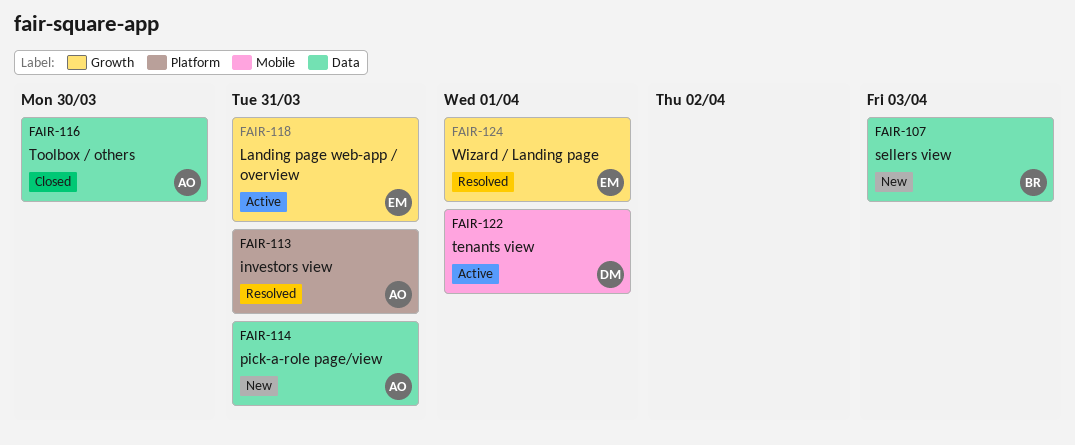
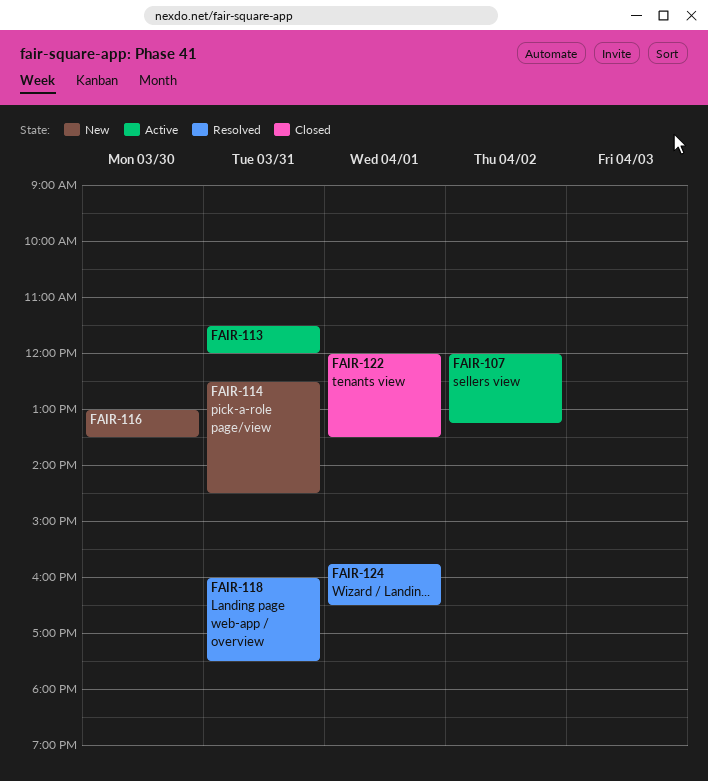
FAIR-107, status: New -> Active
FAIR-107, day: Apr 3 -> Apr 2
FAIR-113, status: Resolved -> Active
FAIR-116, status: Closed -> New
FAIR-118, status: Active -> Resolved
FAIR-122, status: Active -> Closed

